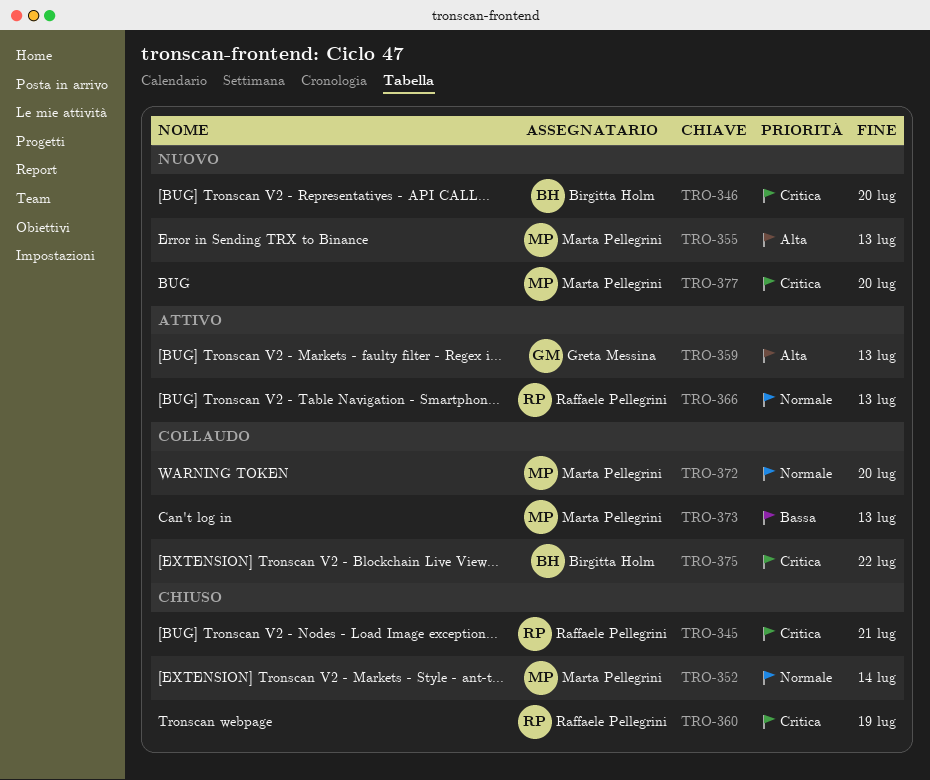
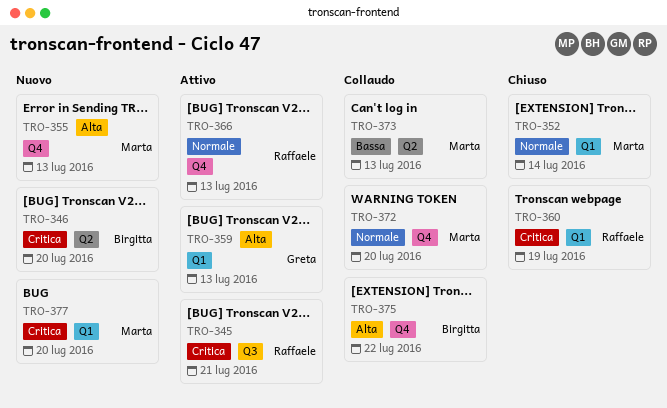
TRO-345, status: Chiuso -> Attivo
TRO-375, priority: Critica -> Alta

